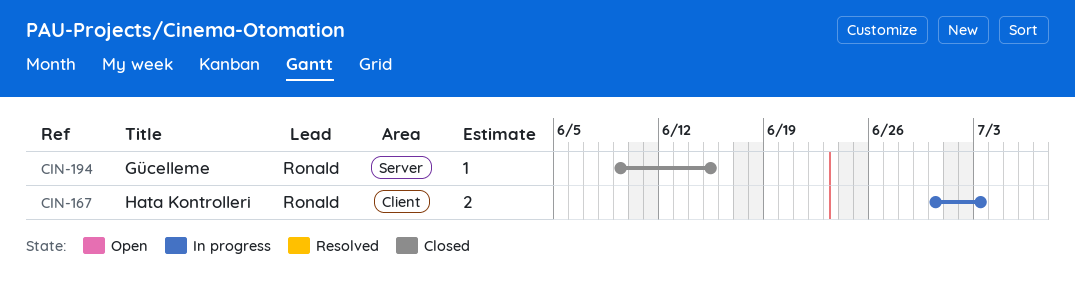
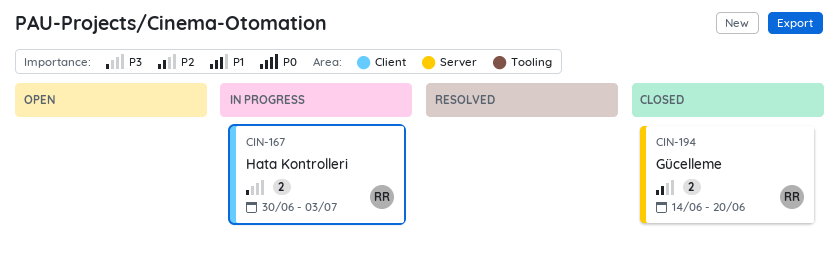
CIN-194, estimate: 1 -> 2
CIN-194, start: Jun 9 -> Jun 14
CIN-194, due: Jun 15 -> Jun 20

